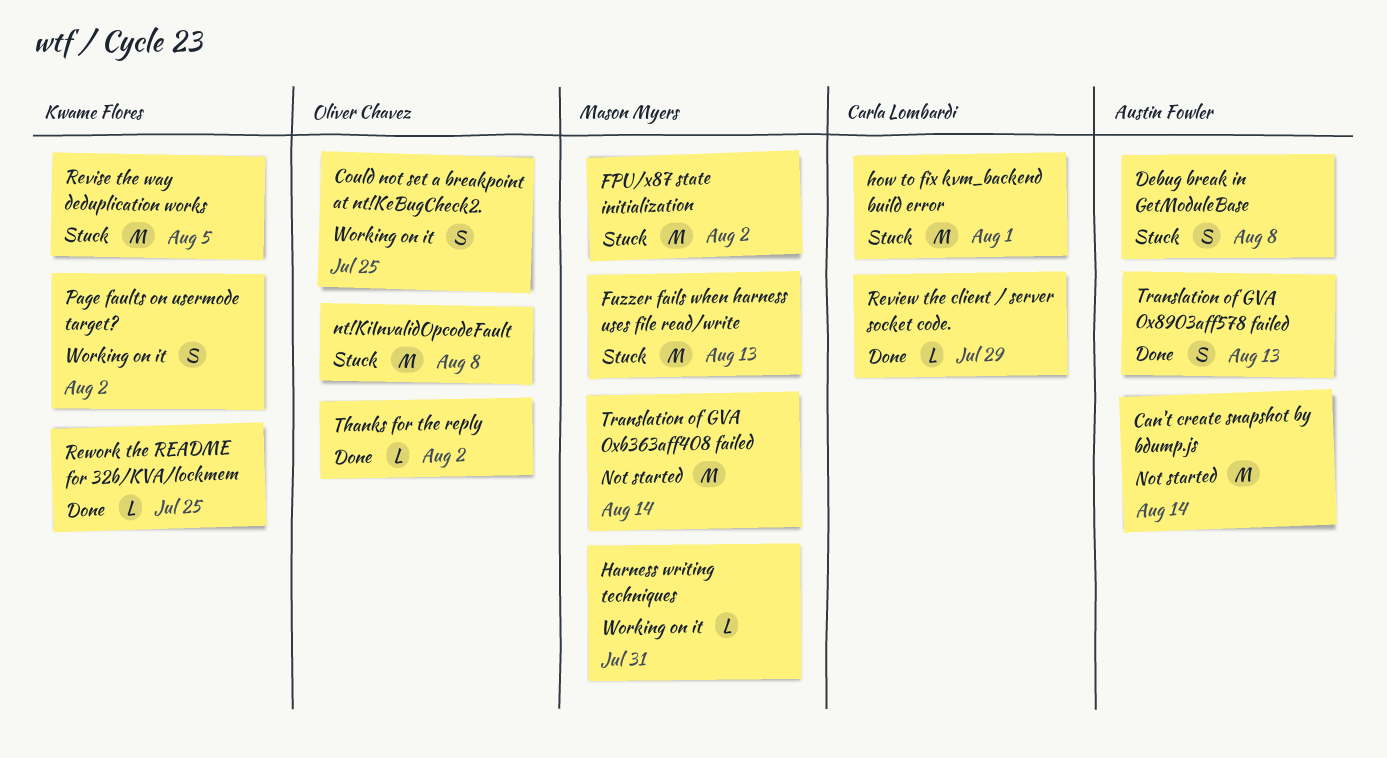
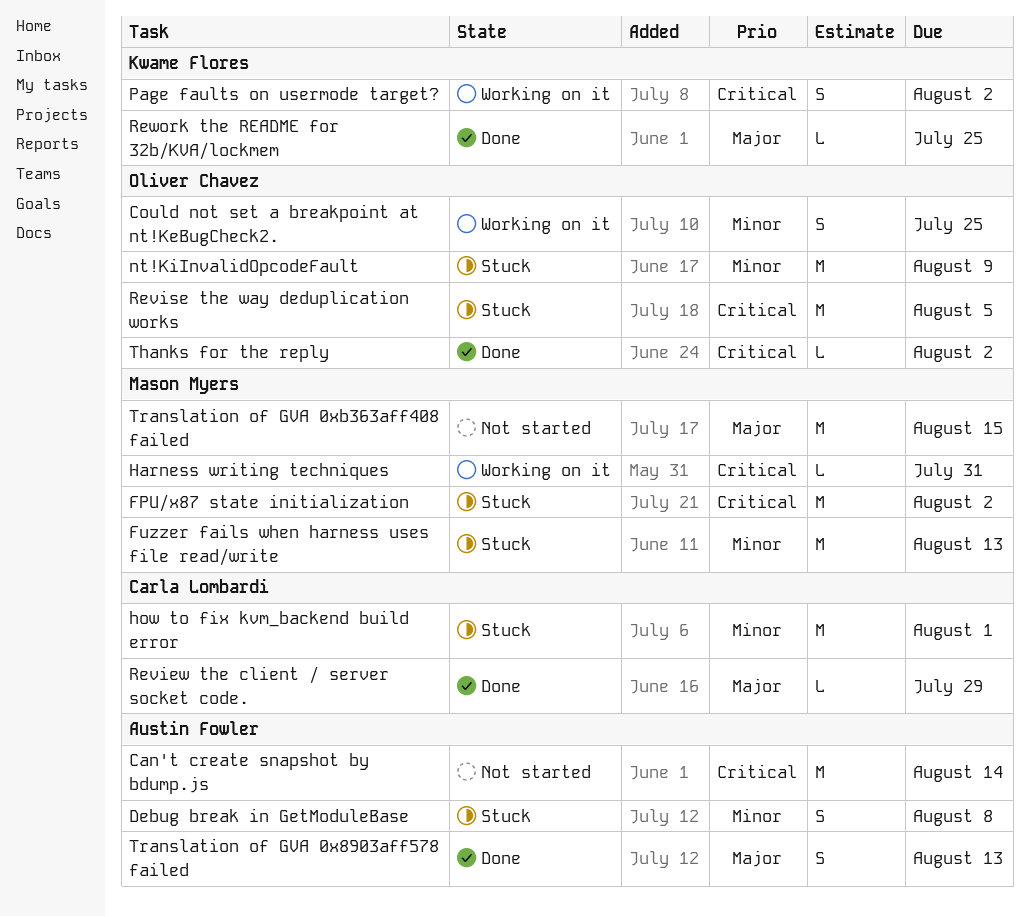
nt!KiInvalidOpcodeFault, due: Aug 8 -> Aug 9
Revise the way deduplication works, owner: Kwame Flores -> Oliver Chavez
Translation of GVA 0xb363aff408 failed, due: Aug 14 -> Aug 15

